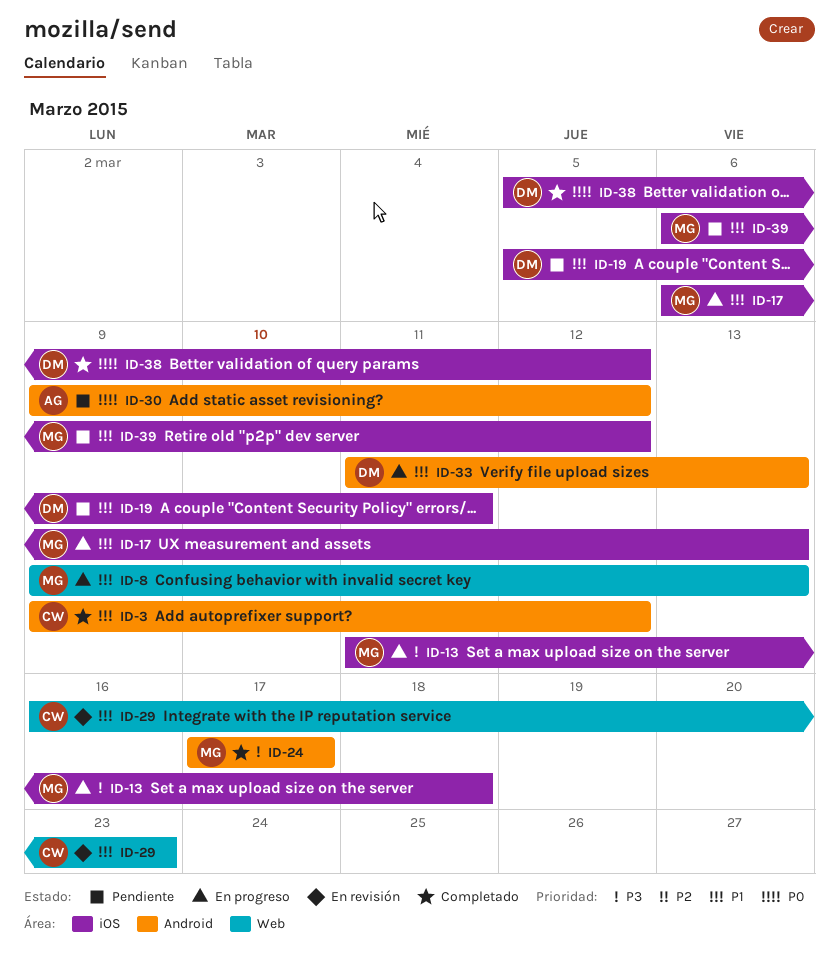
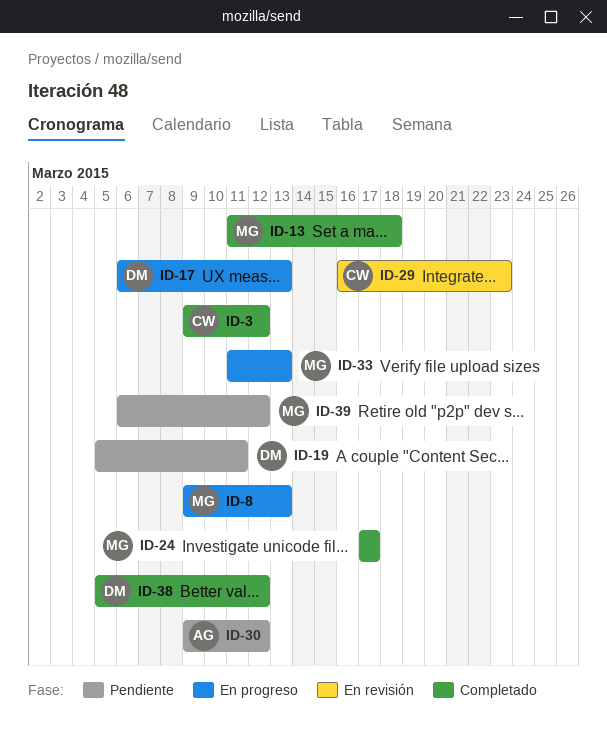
ID-13, status: En progreso -> Completado
ID-17, owner: MG -> DM
ID-33, owner: DM -> MG

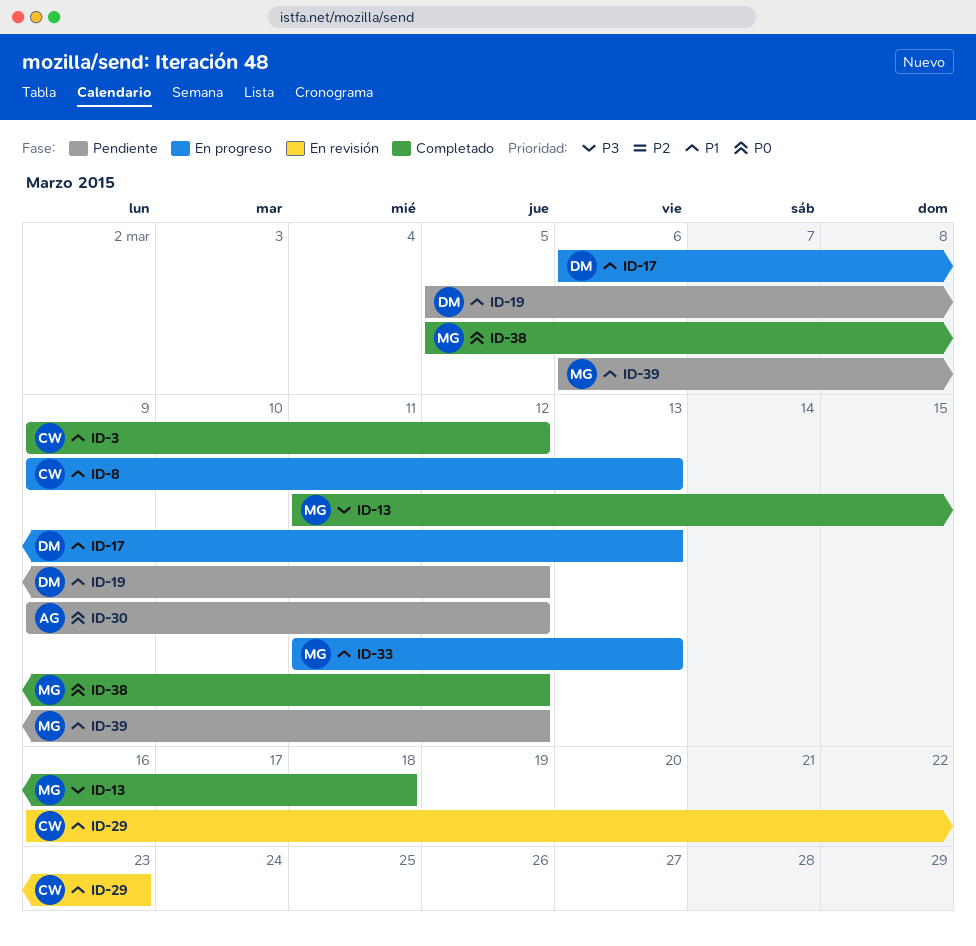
ID-8, owner: MG -> CW
ID-19, due: Mar 11 -> Mar 12
ID-24: present -> none
ID-38, owner: DM -> MG

